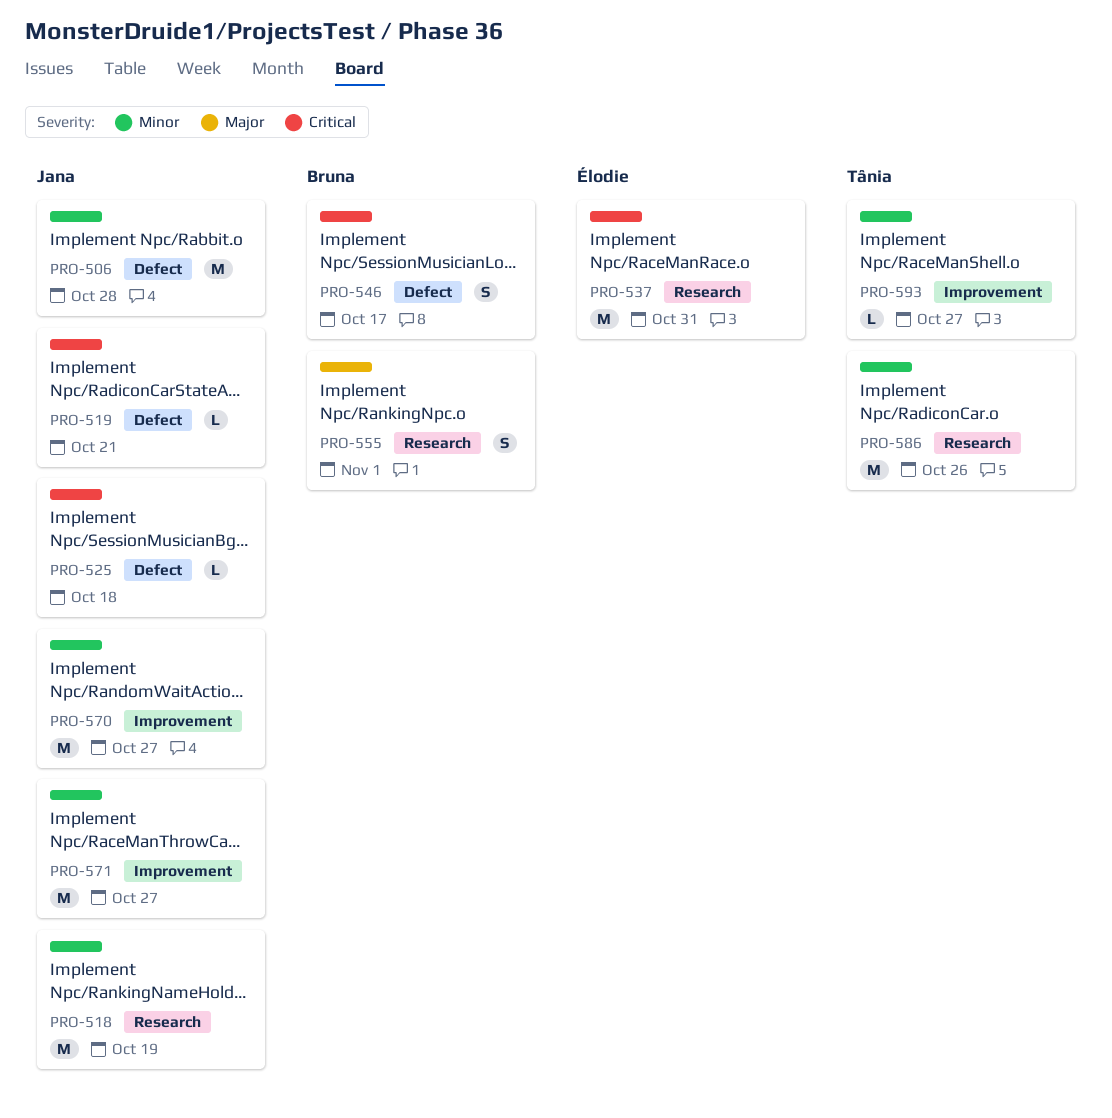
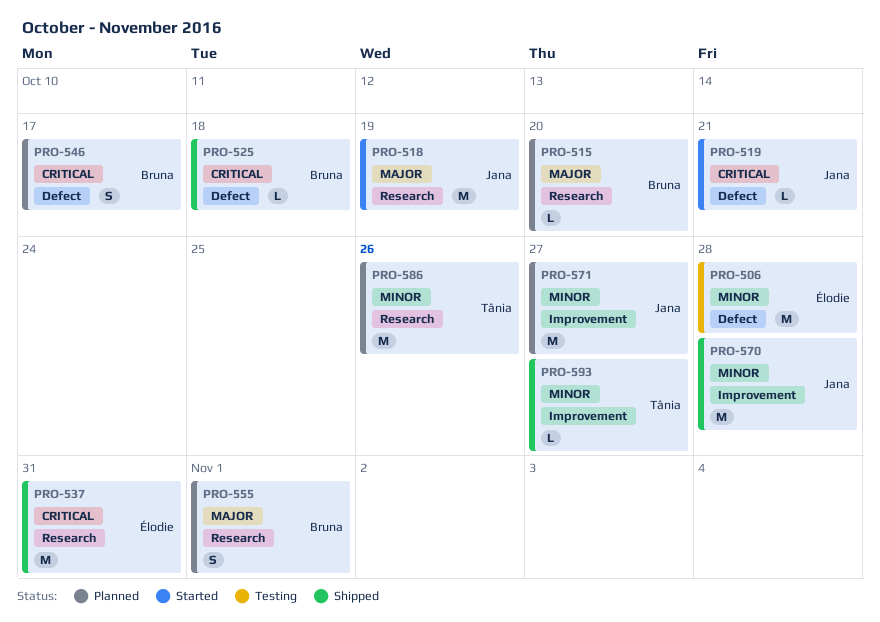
PRO-506, owner: Jana -> Élodie
PRO-515: none -> present
PRO-518, priority: Minor -> Major
PRO-525, owner: Jana -> Bruna
PRO-570, due: Oct 27 -> Oct 28

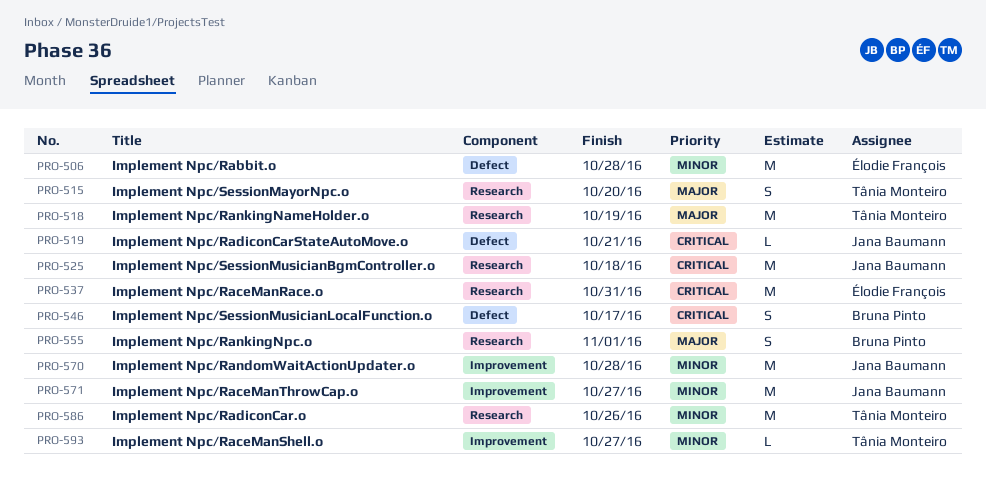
PRO-515, owner: Bruna Pinto -> Tânia Monteiro
PRO-515, estimate: L -> S
PRO-518, owner: Jana Baumann -> Tânia Monteiro
PRO-525, owner: Bruna Pinto -> Jana Baumann
PRO-525, label: Defect -> Research
PRO-525, estimate: L -> M

